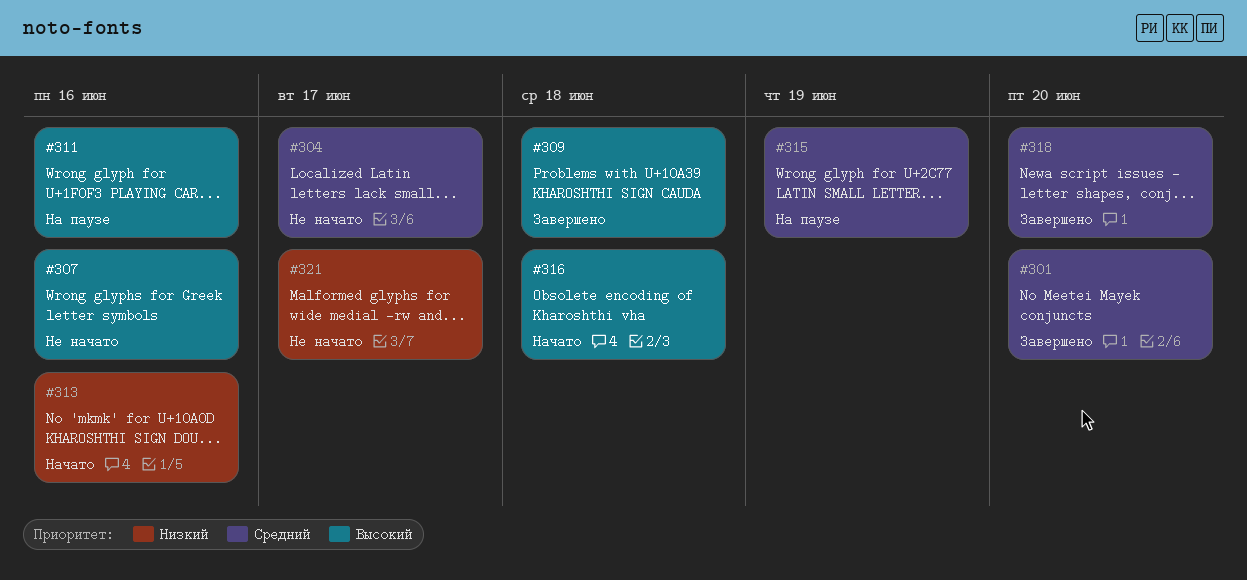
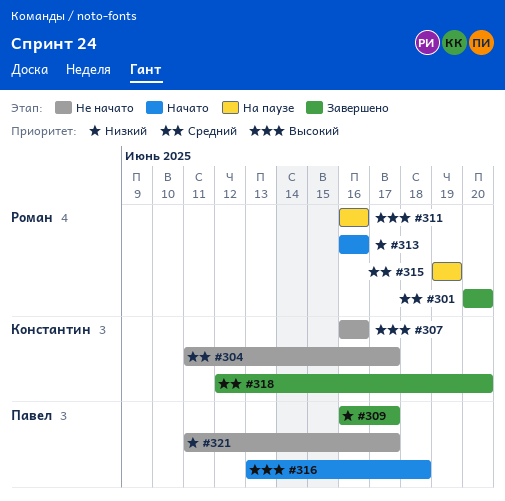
#309, priority: Высокий -> Низкий
#309, due: Jun 18 -> Jun 17

